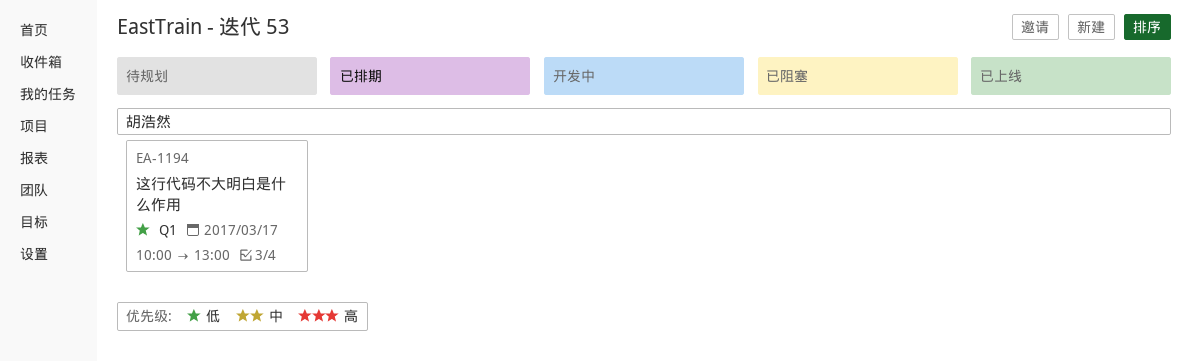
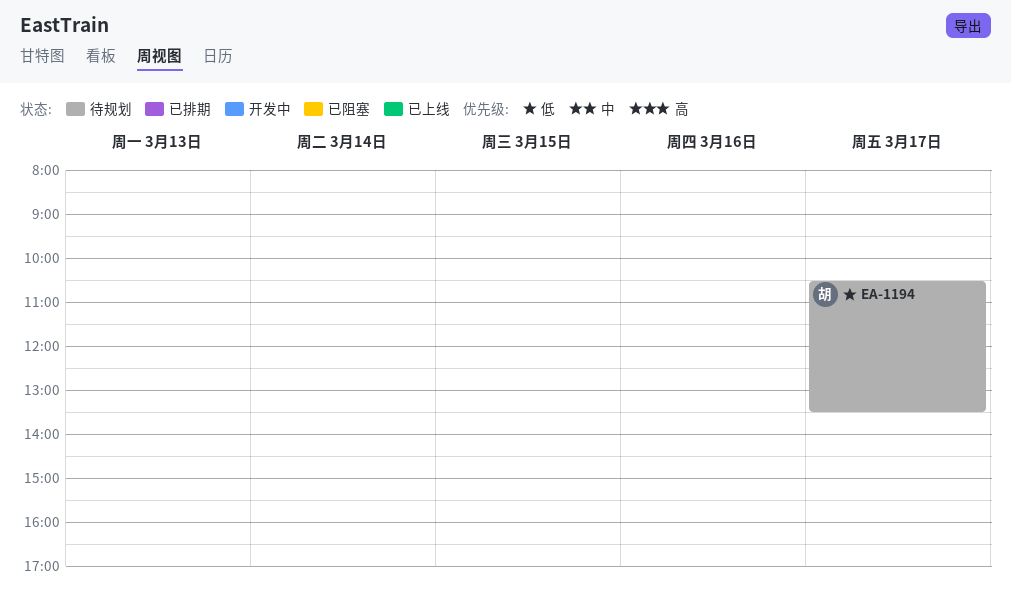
EA-1194, begins: 10:00 -> 10:30
EA-1194, ends: 13:00 -> 13:30

